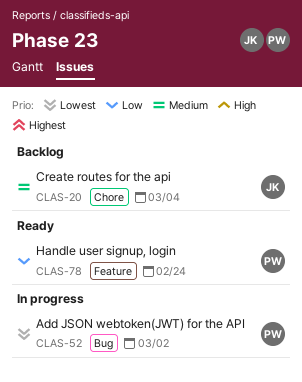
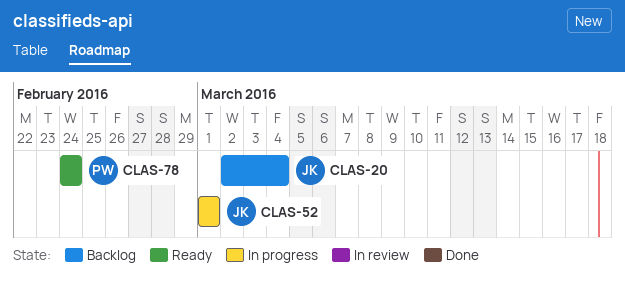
CLAS-52, owner: PW -> JK
CLAS-52, due: Mar 2 -> Mar 1

